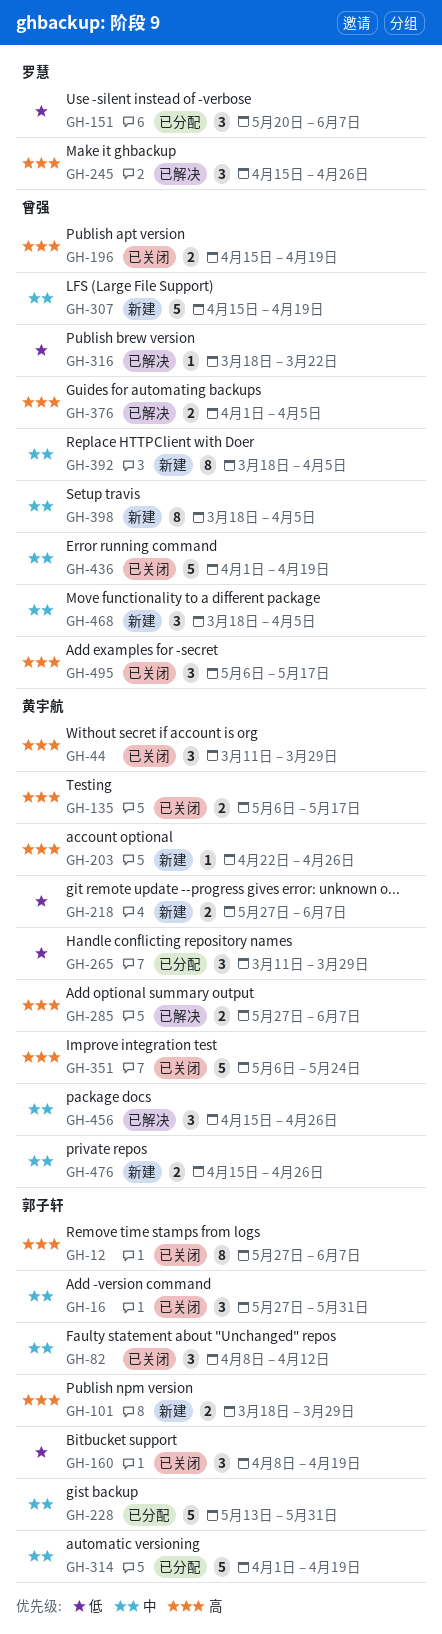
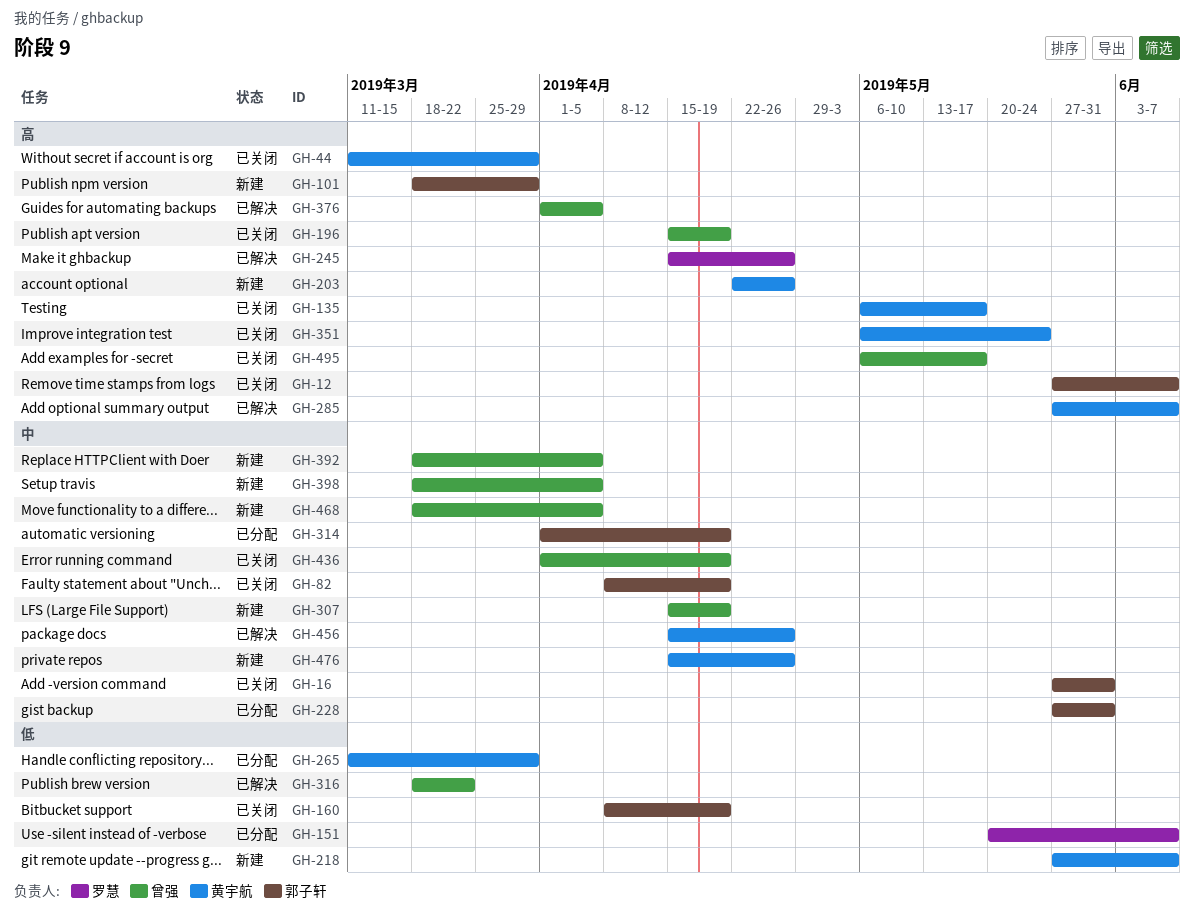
GH-82, due: Apr 12 -> Apr 19
GH-228, start: May 13 -> May 27

